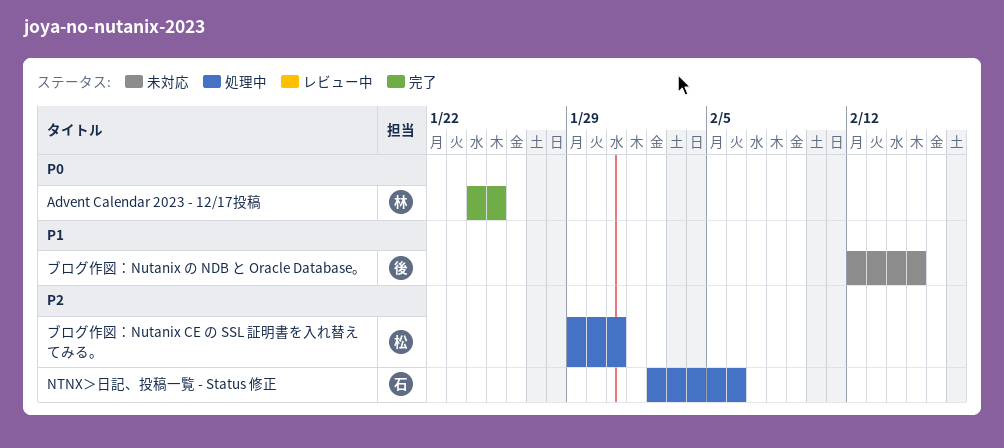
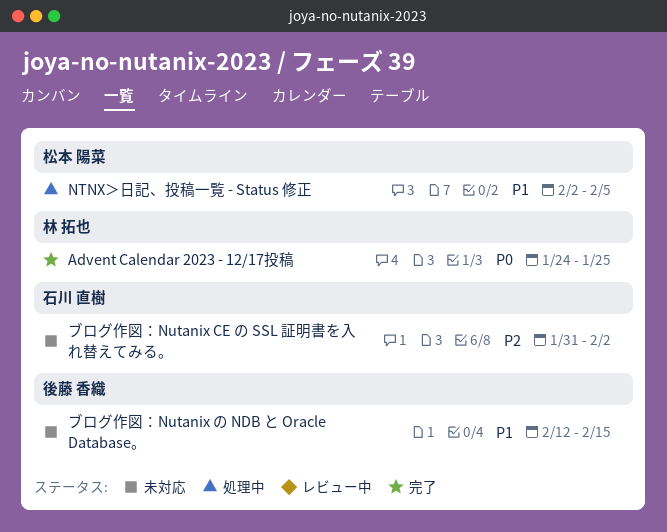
NTNX＞日記、投稿一覧 - Status 修正, owner: 石川 直樹 -> 松本 陽菜
NTNX＞日記、投稿一覧 - Status 修正, priority: P2 -> P1
NTNX＞日記、投稿一覧 - Status 修正, due: Feb 6 -> Feb 5
ブログ作図：Nutanix CE の SSL 証明書を入れ替えてみる。, status: 処理中 -> 未対応
ブログ作図：Nutanix CE の SSL 証明書を入れ替えてみる。, owner: 松本 陽菜 -> 石川 直樹
ブログ作図：Nutanix CE の SSL 証明書を入れ替えてみる。, start: Jan 29 -> Jan 31
ブログ作図：Nutanix CE の SSL 証明書を入れ替えてみる。, due: Jan 31 -> Feb 2

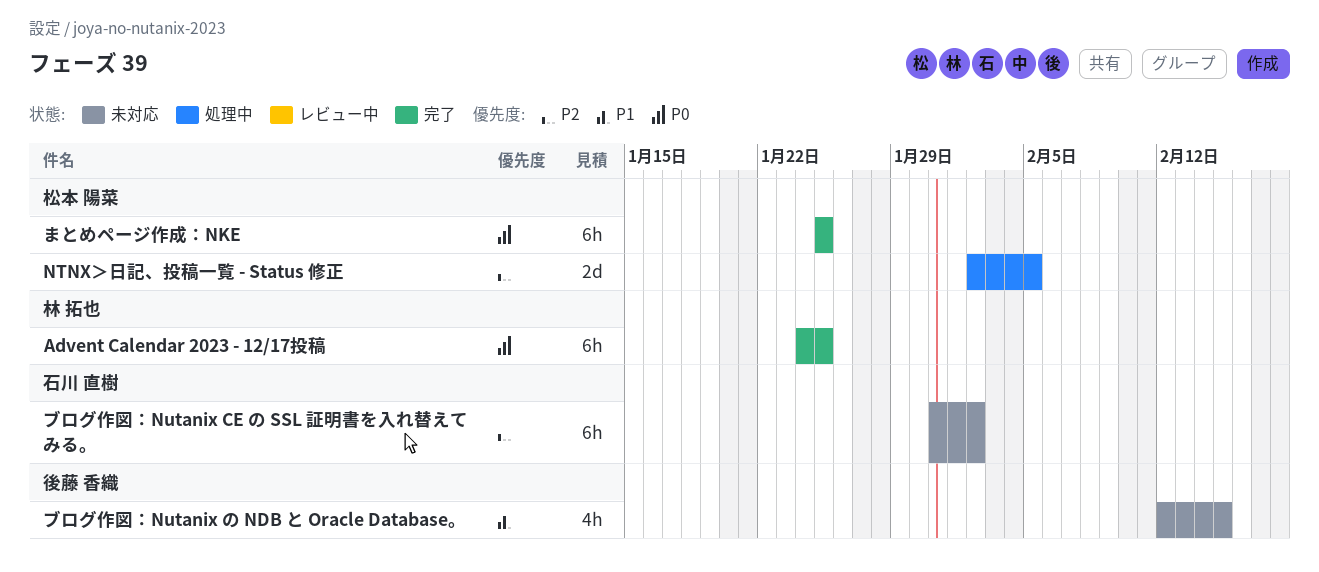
NTNX＞日記、投稿一覧 - Status 修正, priority: P1 -> P2
まとめページ作成：NKE: none -> present

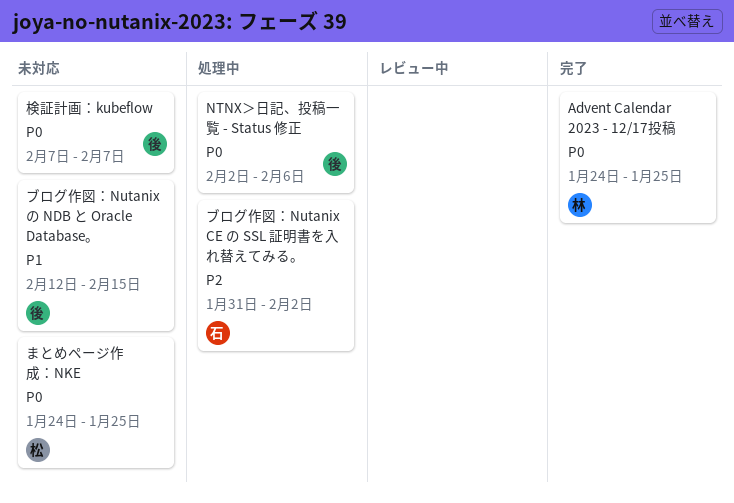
NTNX＞日記、投稿一覧 - Status 修正, owner: 松本 陽菜 -> 後藤 香織
NTNX＞日記、投稿一覧 - Status 修正, priority: P2 -> P0
NTNX＞日記、投稿一覧 - Status 修正, due: Feb 5 -> Feb 6
まとめページ作成：NKE, status: 完了 -> 未対応
まとめページ作成：NKE, start: Jan 25 -> Jan 24
ブログ作図：Nutanix CE の SSL 証明書を入れ替えてみる。, status: 未対応 -> 処理中
検証計画：kubeflow: none -> present

